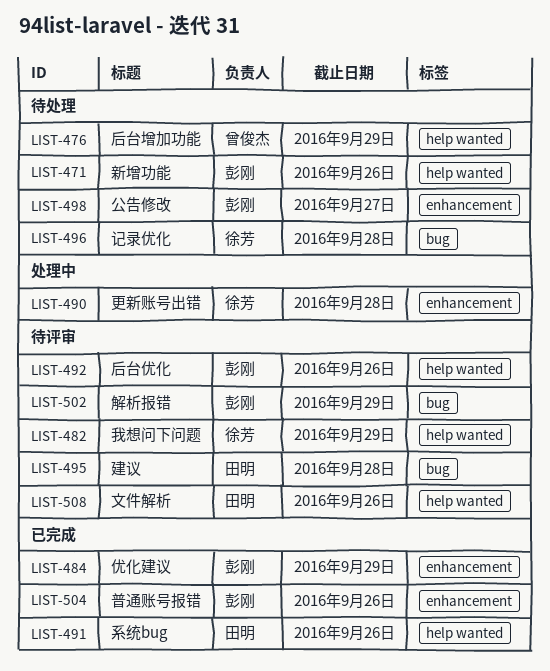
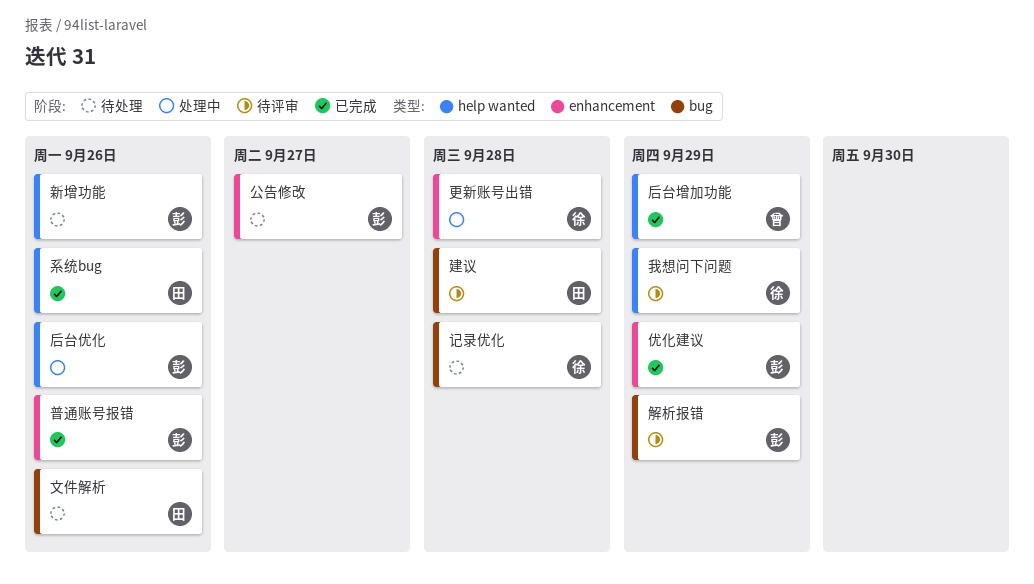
后台优化, status: 待评审 -> 处理中
后台增加功能, status: 待处理 -> 已完成
文件解析, status: 待评审 -> 待处理
文件解析, label: help wanted -> bug

